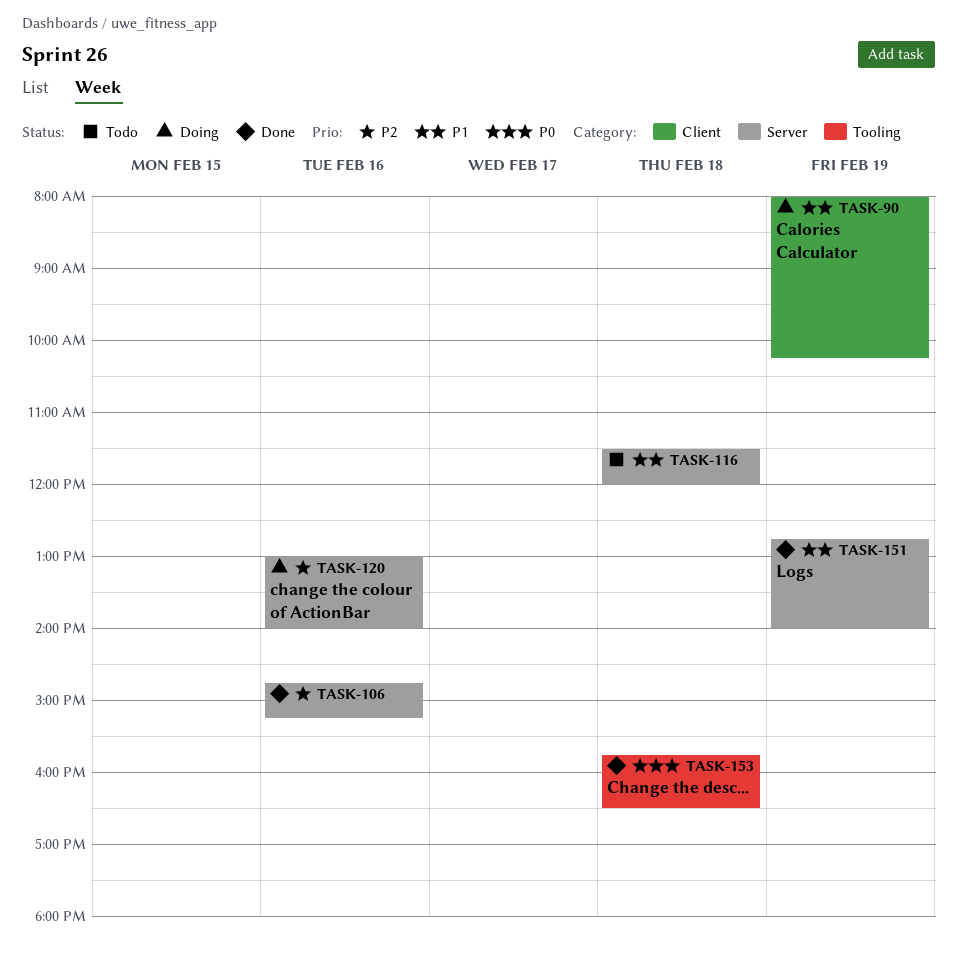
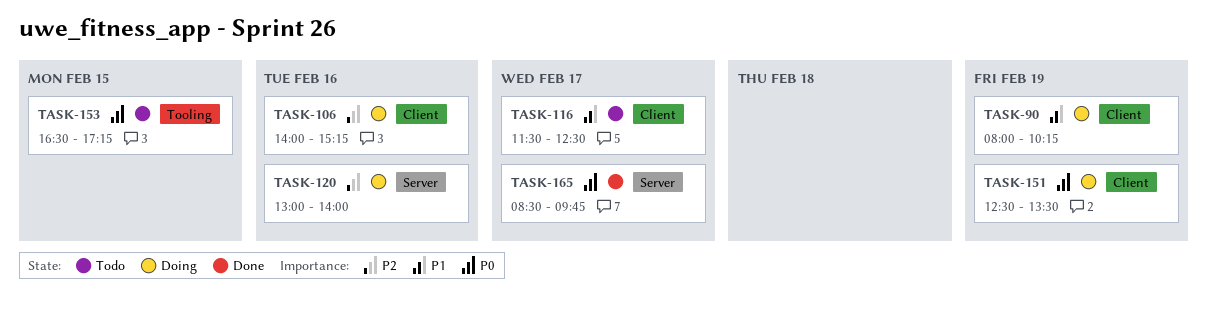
TASK-106, status: Done -> Doing
TASK-106, label: Server -> Client
TASK-106, begins: 14:45 -> 14:00
TASK-116, label: Server -> Client
TASK-116, day: Feb 18 -> Feb 17
TASK-116, ends: 12:00 -> 12:30
TASK-151, status: Done -> Doing
TASK-151, priority: P1 -> P0
TASK-151, label: Server -> Client
TASK-151, begins: 12:45 -> 12:30
TASK-151, ends: 14:00 -> 13:30
TASK-153, status: Done -> Todo
TASK-153, day: Feb 18 -> Feb 15
TASK-153, begins: 15:45 -> 16:30
TASK-153, ends: 16:30 -> 17:15
TASK-165: none -> present

